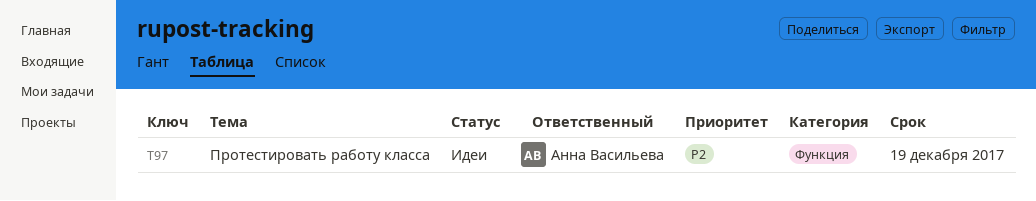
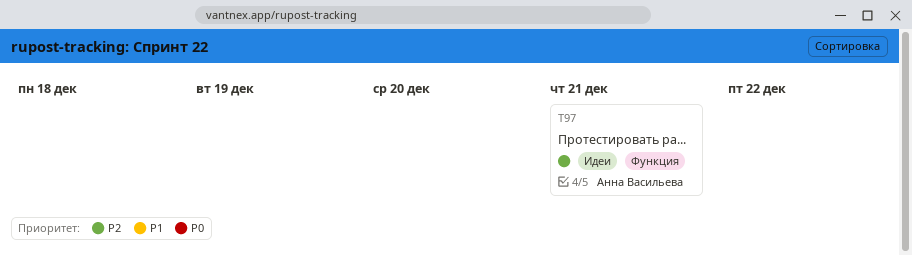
T97, due: Dec 19 -> Dec 21

